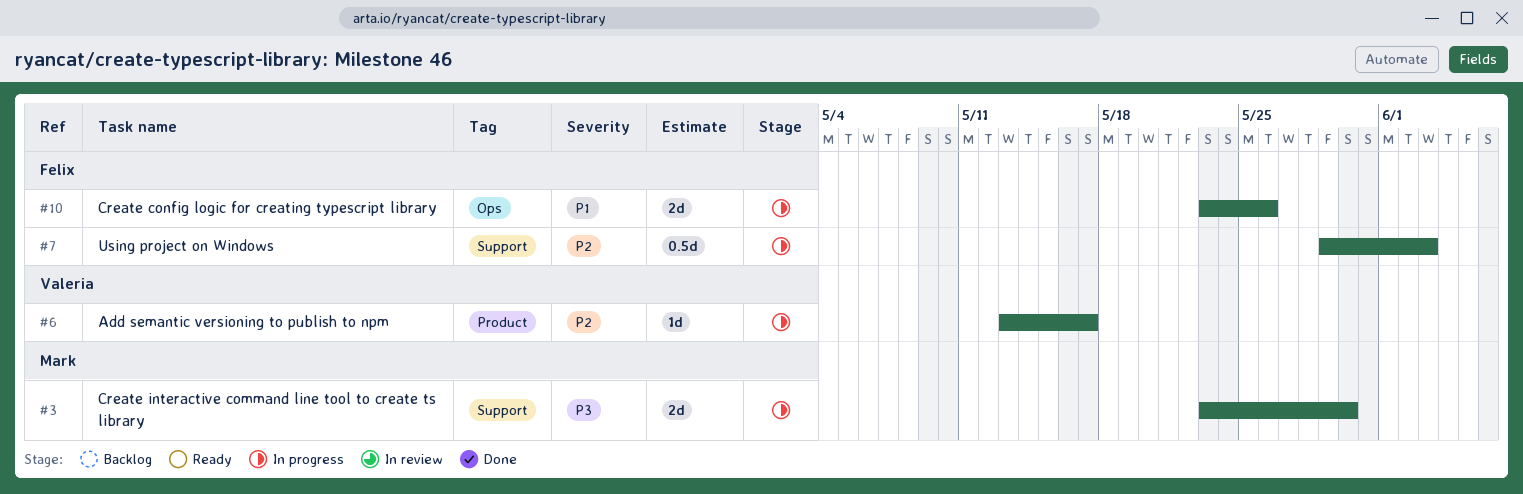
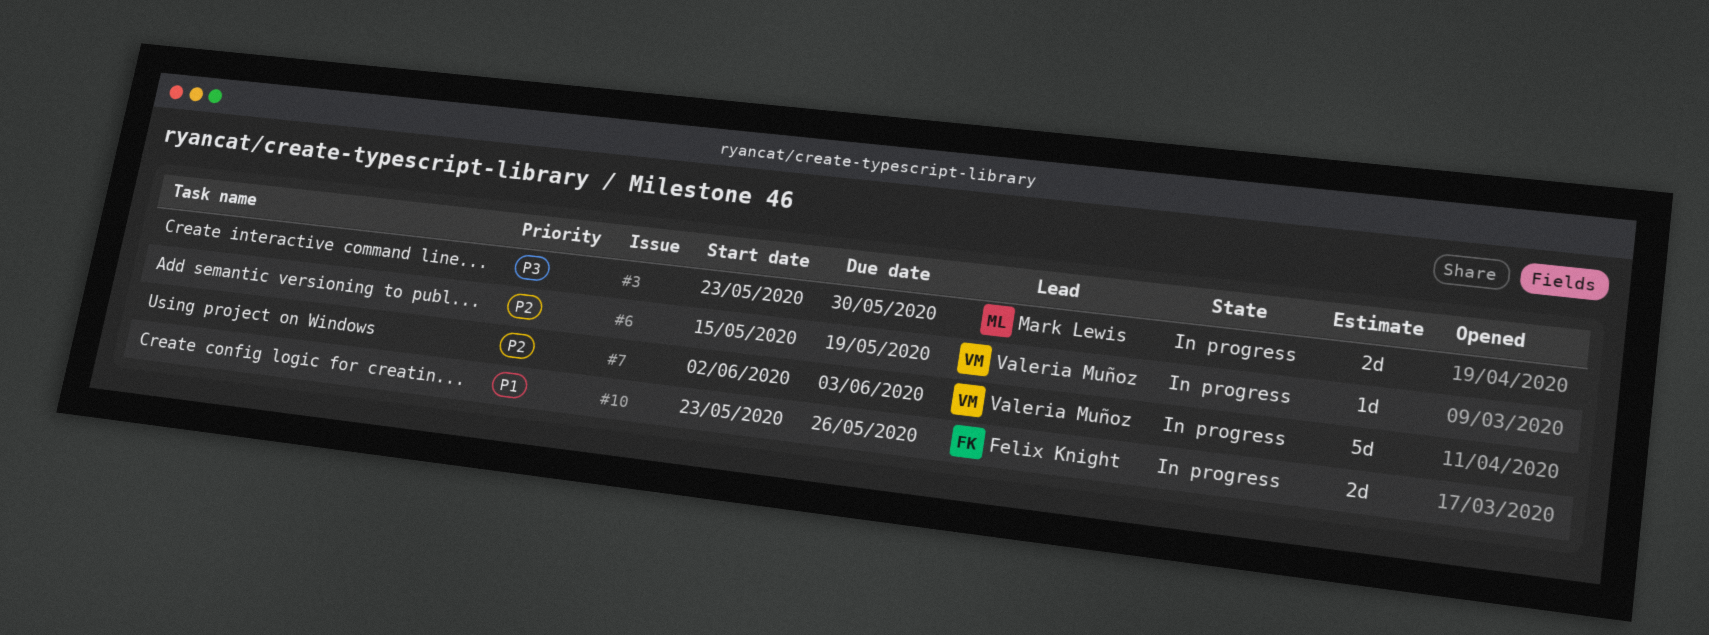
#6, start: May 13 -> May 15
#6, due: May 17 -> May 19
#7, owner: Felix Knight -> Valeria Muñoz
#7, estimate: 0.5d -> 5d
#7, start: May 29 -> Jun 2

